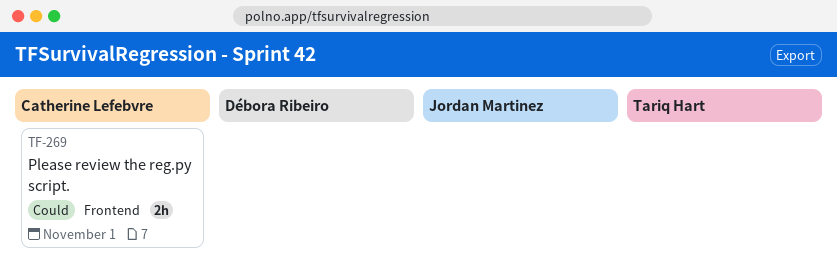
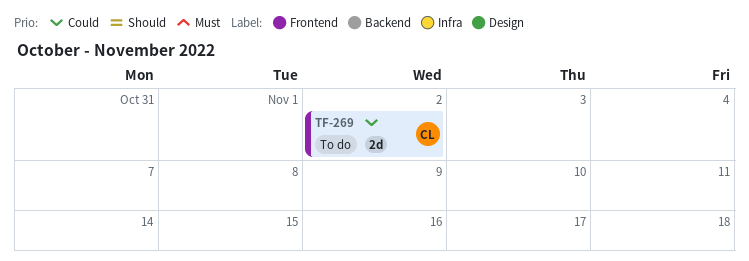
TF-269, estimate: 2h -> 2d
TF-269, due: Nov 1 -> Nov 2

